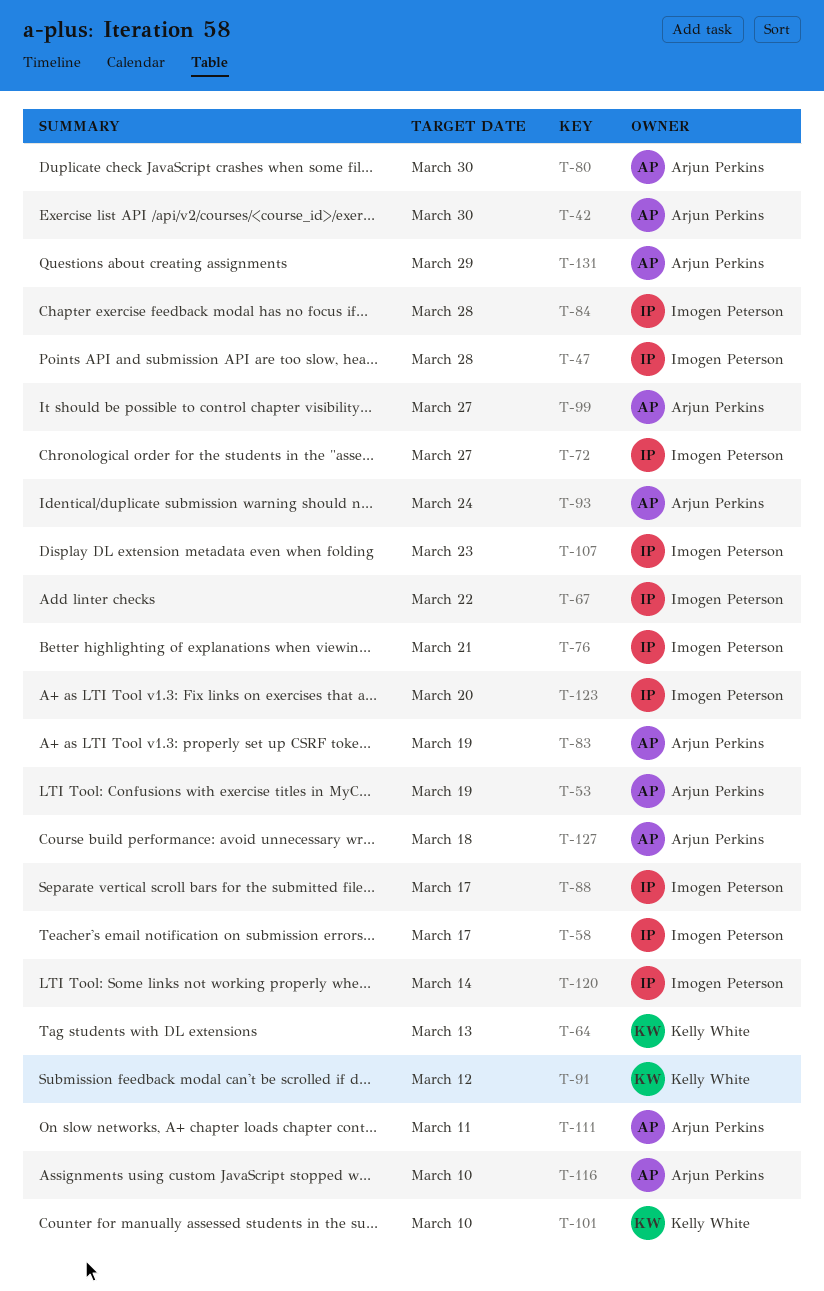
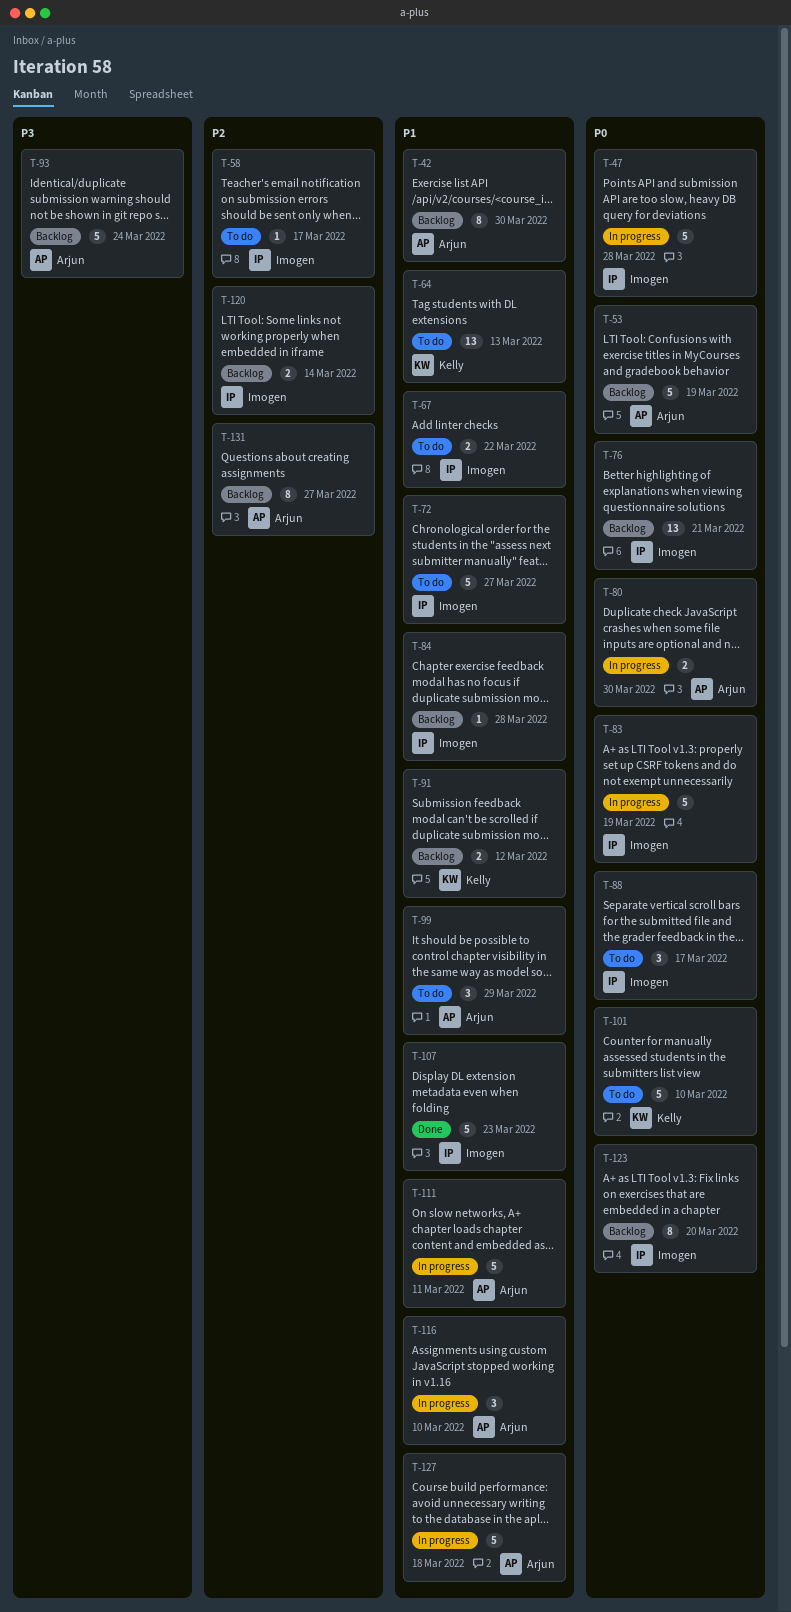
T-83, owner: Arjun Perkins -> Imogen Peterson
T-99, due: Mar 27 -> Mar 29
T-131, due: Mar 29 -> Mar 27

